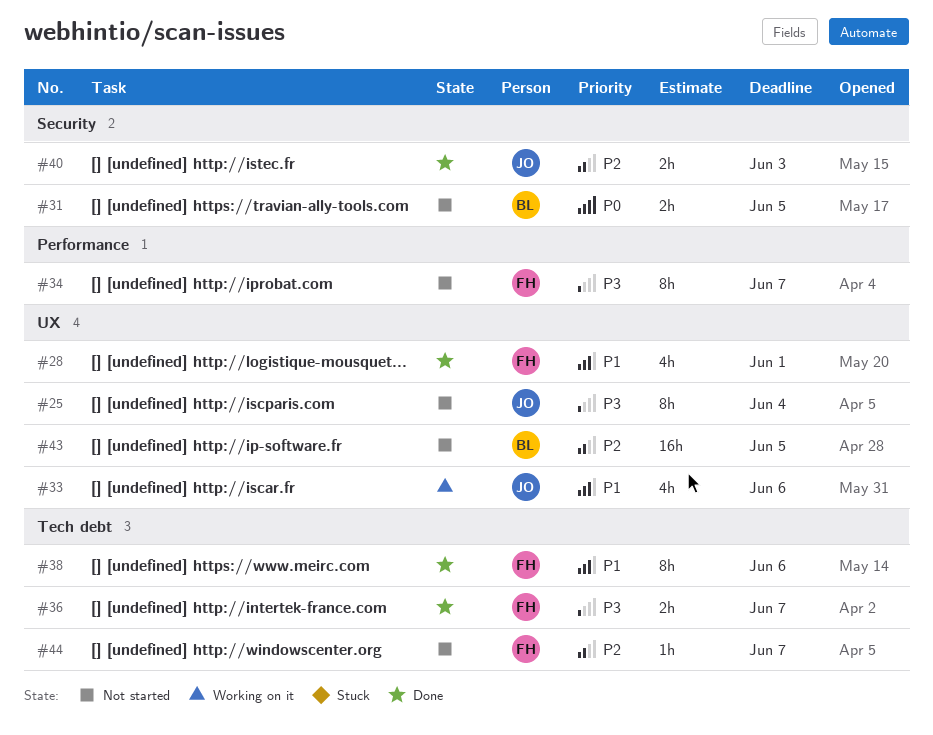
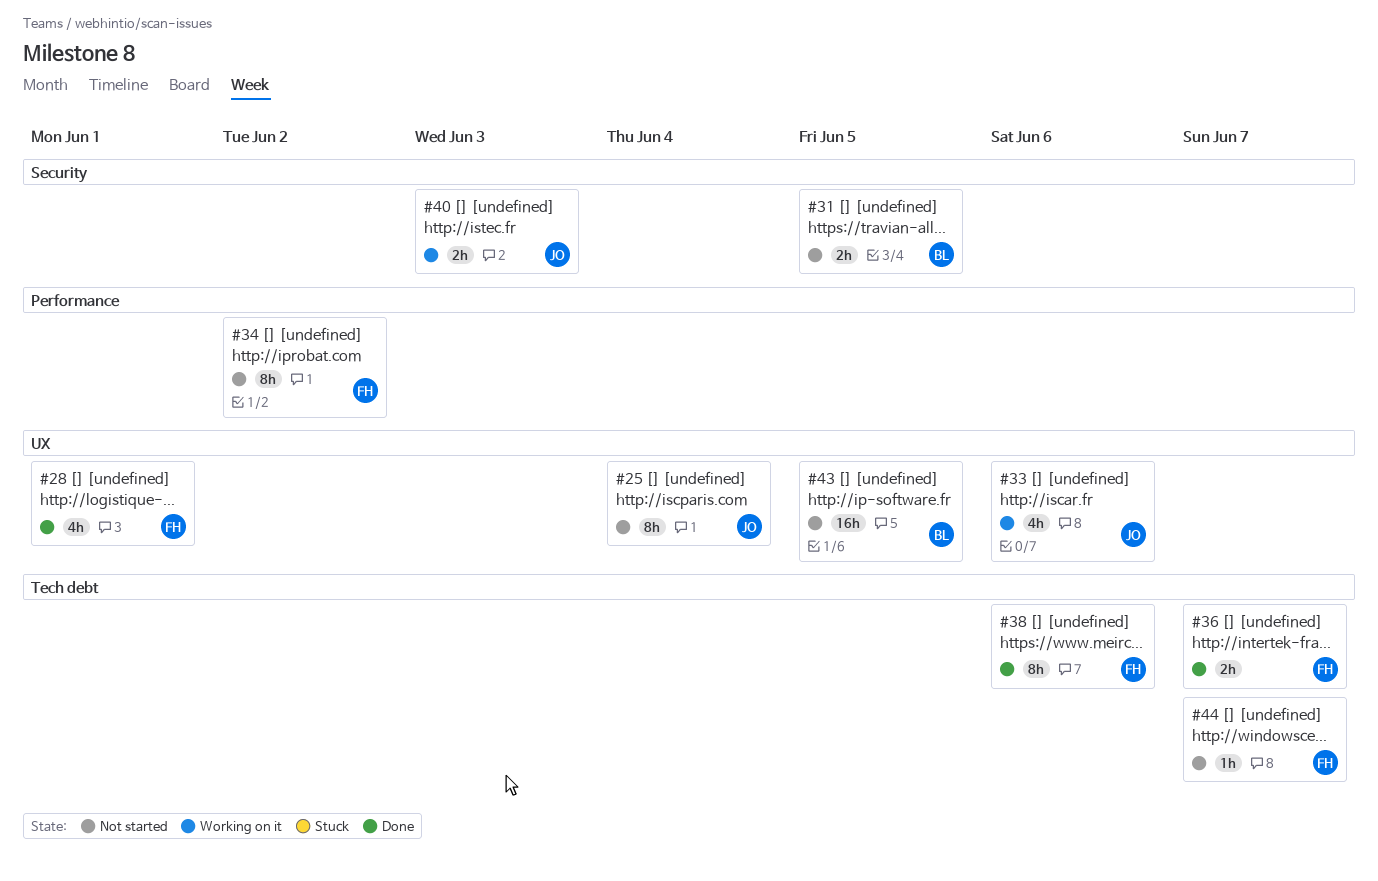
#34, due: Jun 7 -> Jun 2
#40, status: Done -> Working on it

